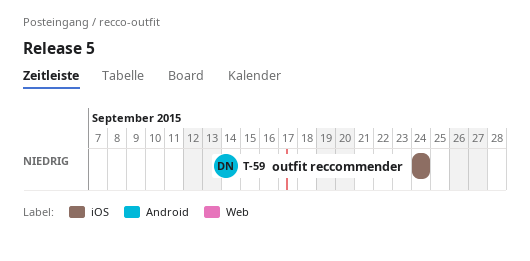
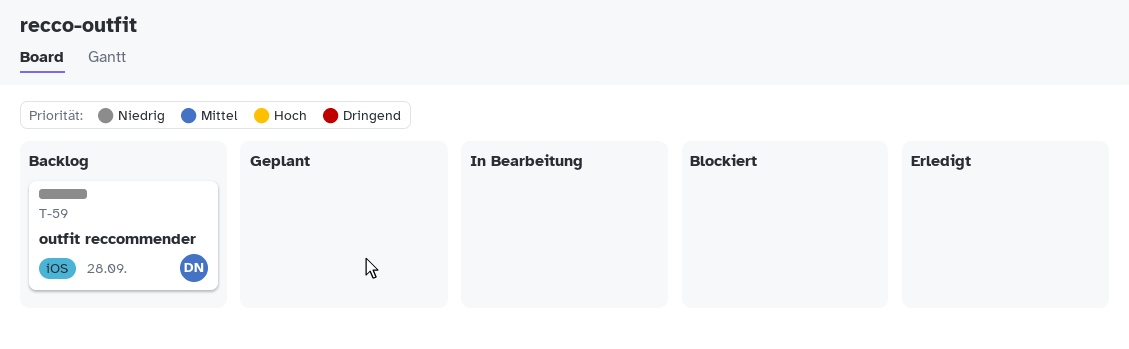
T-59, due: Sep 24 -> Sep 28

